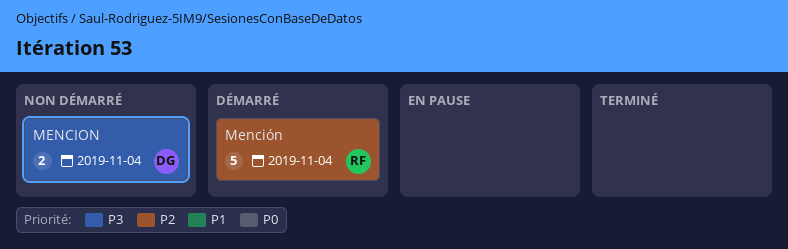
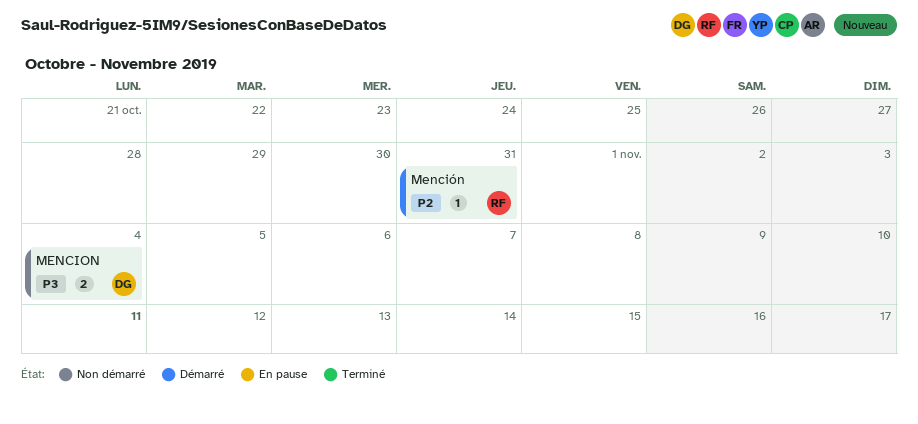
Mención, estimate: 5 -> 1
Mención, due: Nov 4 -> Oct 31

